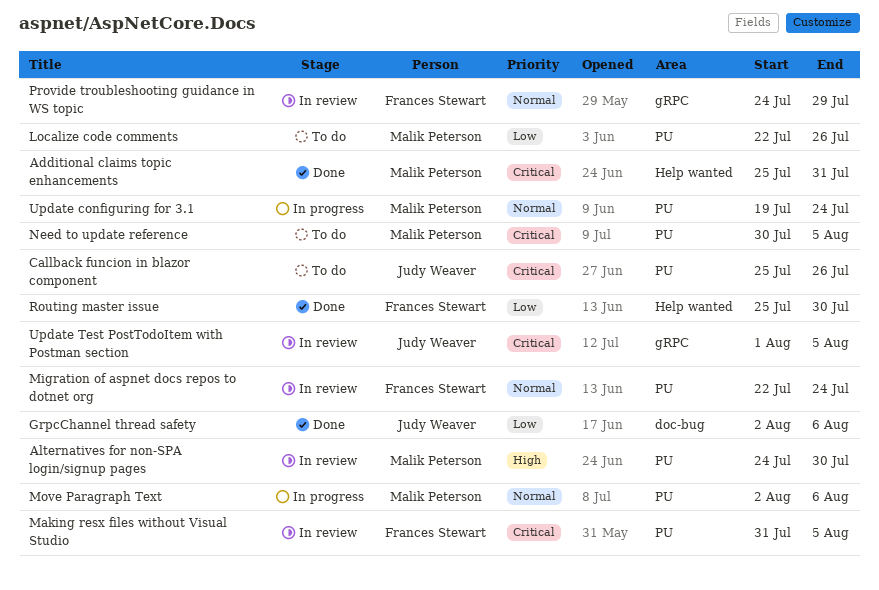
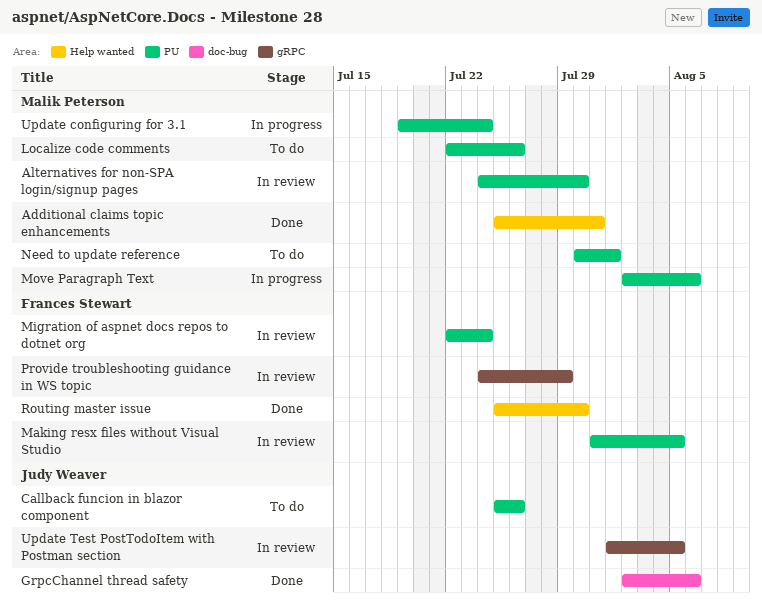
Need to update reference, due: Aug 5 -> Aug 1

